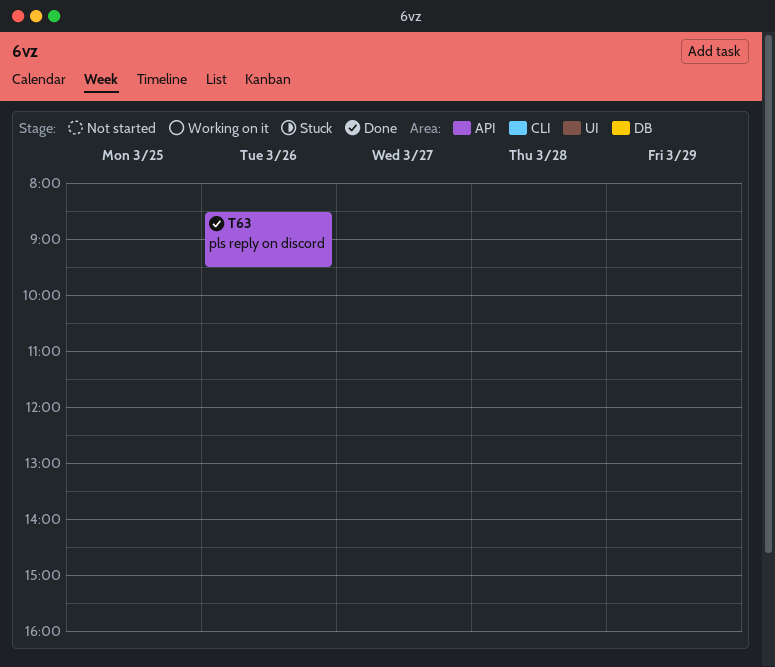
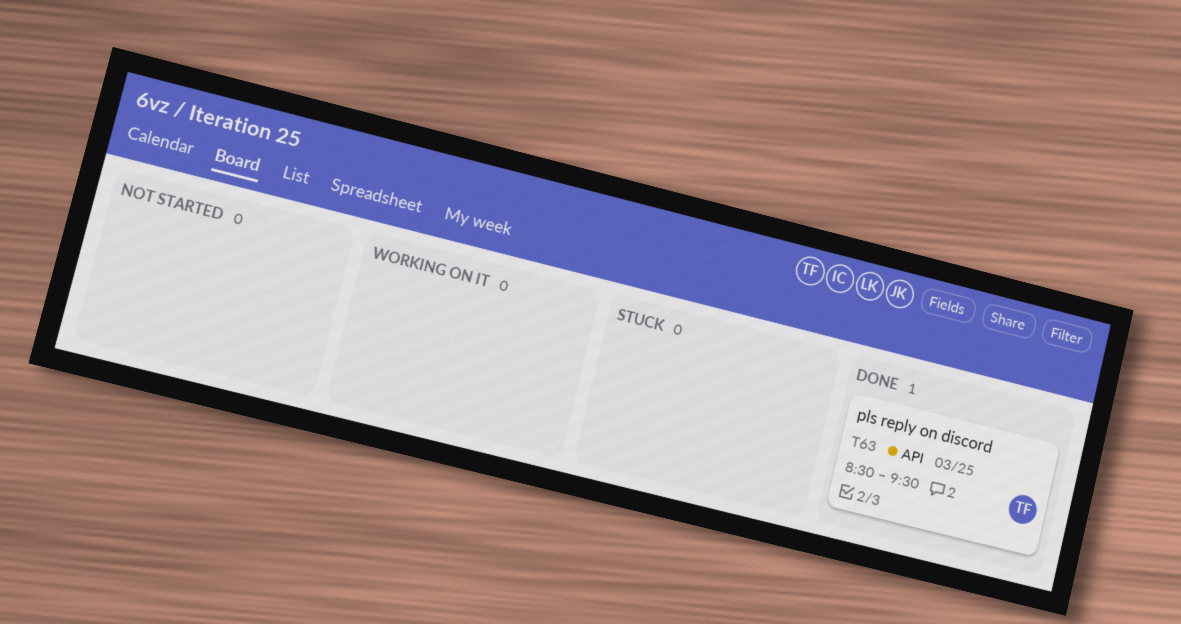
T63, day: Mar 26 -> Mar 25

